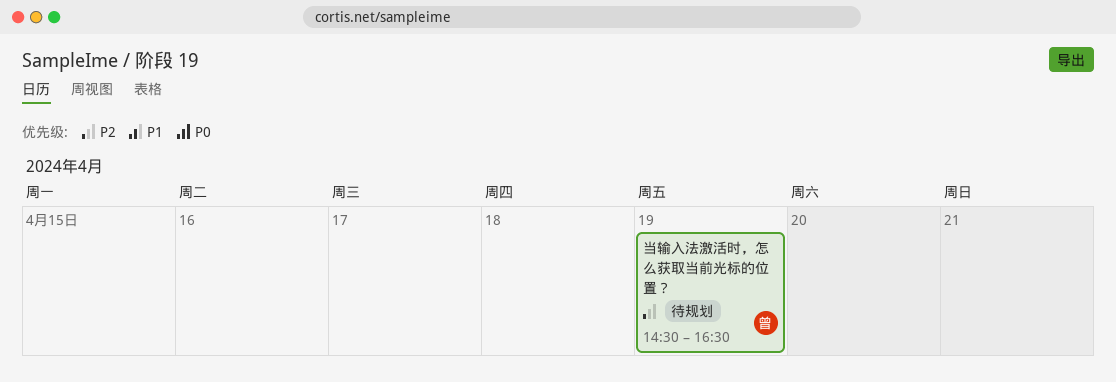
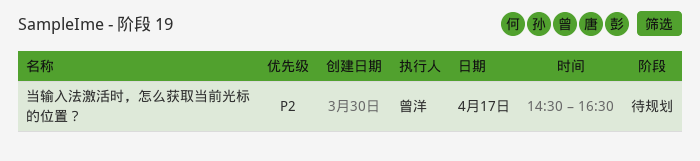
当输入法激活时，怎么获取当前光标的位置？, day: Apr 19 -> Apr 17

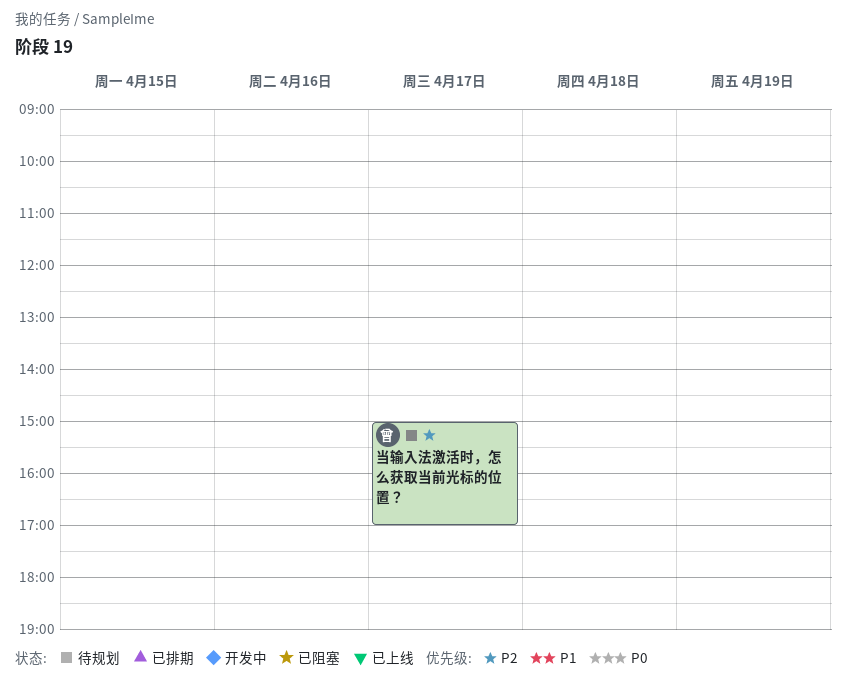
当输入法激活时，怎么获取当前光标的位置？, begins: 14:30 -> 15:00
当输入法激活时，怎么获取当前光标的位置？, ends: 16:30 -> 17:00

